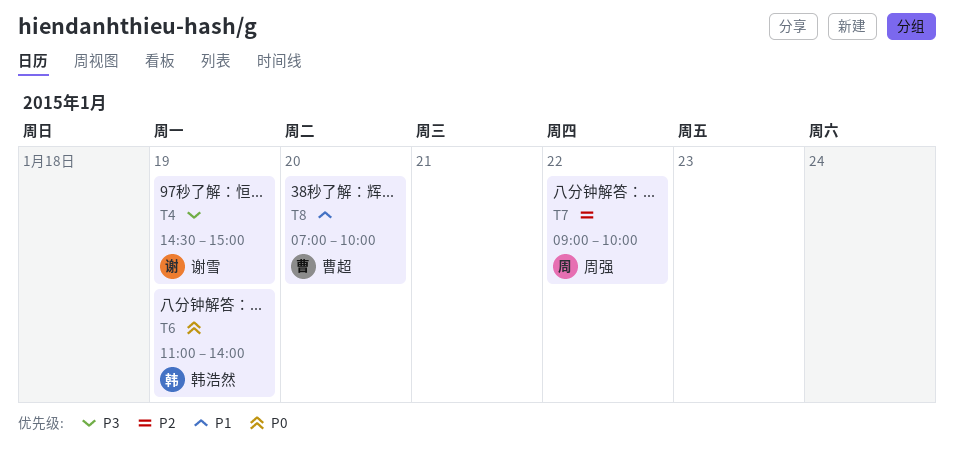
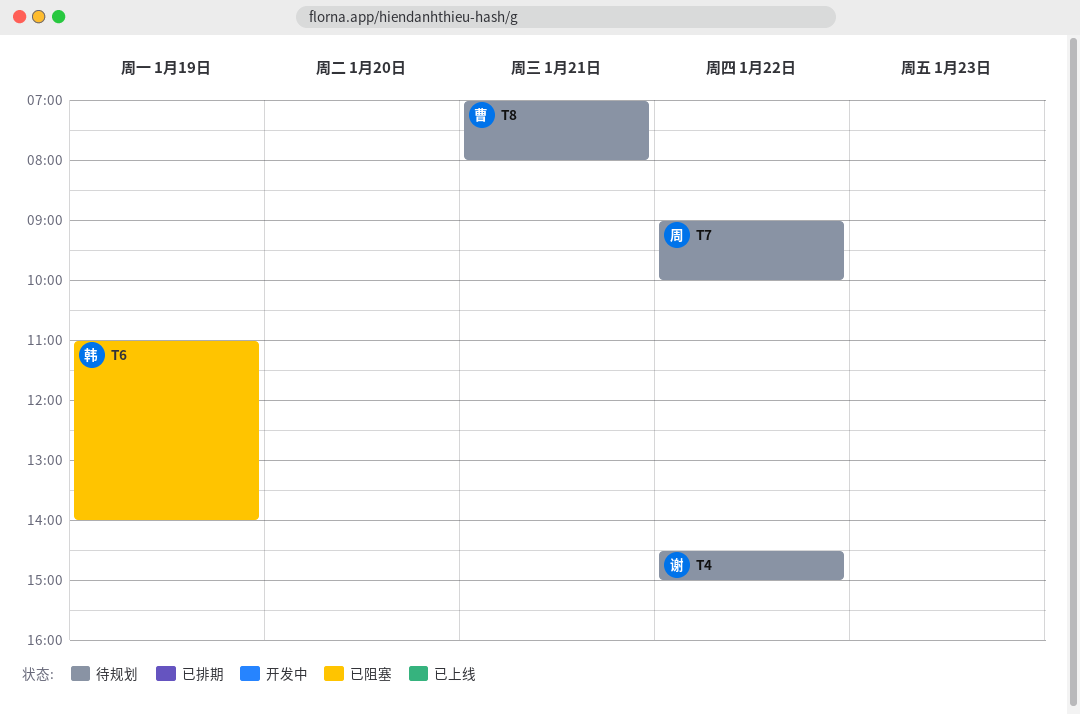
T4, day: Jan 19 -> Jan 22
T8, day: Jan 20 -> Jan 21
T8, ends: 10:00 -> 08:00

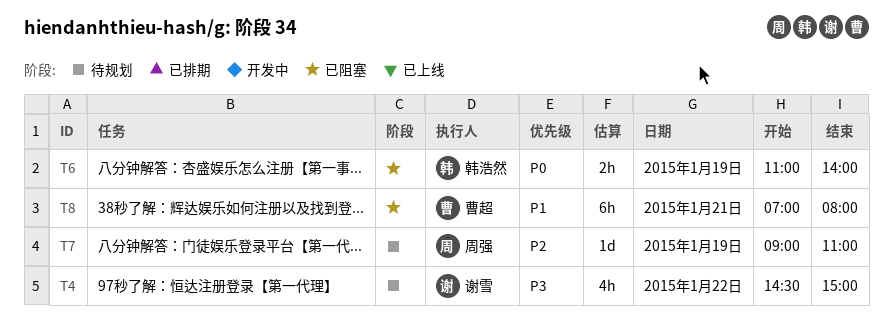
T7, day: Jan 22 -> Jan 19
T7, ends: 10:00 -> 11:00
T8, status: 待规划 -> 已阻塞

